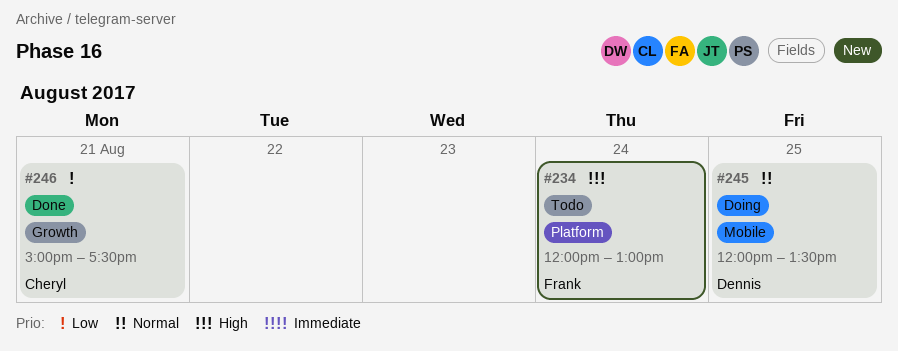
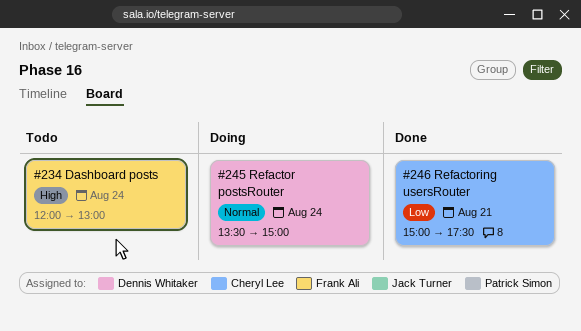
#245, day: Aug 25 -> Aug 24
#245, begins: 12:00 -> 13:30
#245, ends: 13:30 -> 15:00

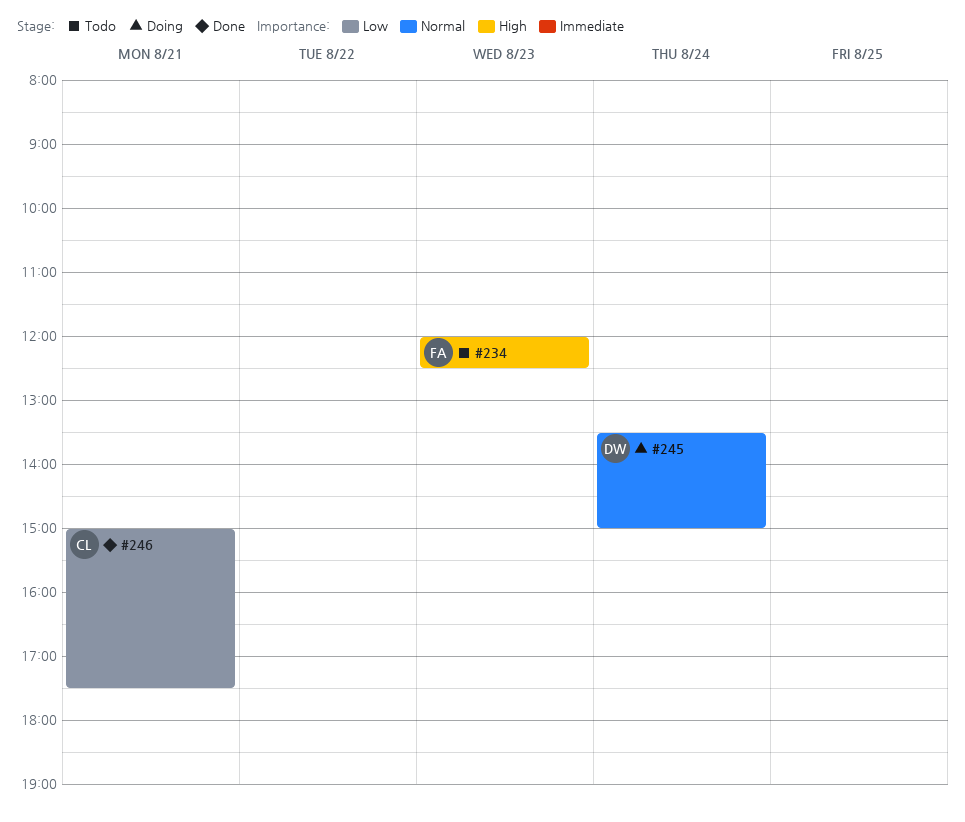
#234, day: Aug 24 -> Aug 23
#234, ends: 13:00 -> 12:30

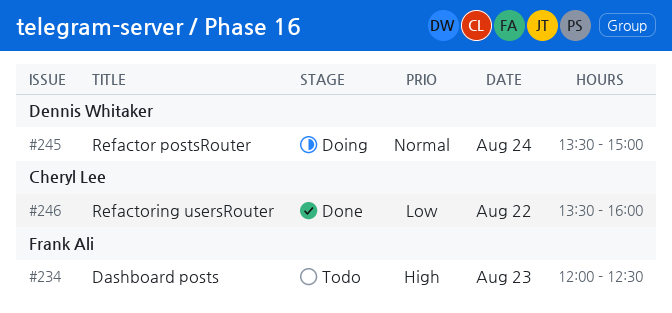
#246, day: Aug 21 -> Aug 22
#246, begins: 15:00 -> 13:30
#246, ends: 17:30 -> 16:00

